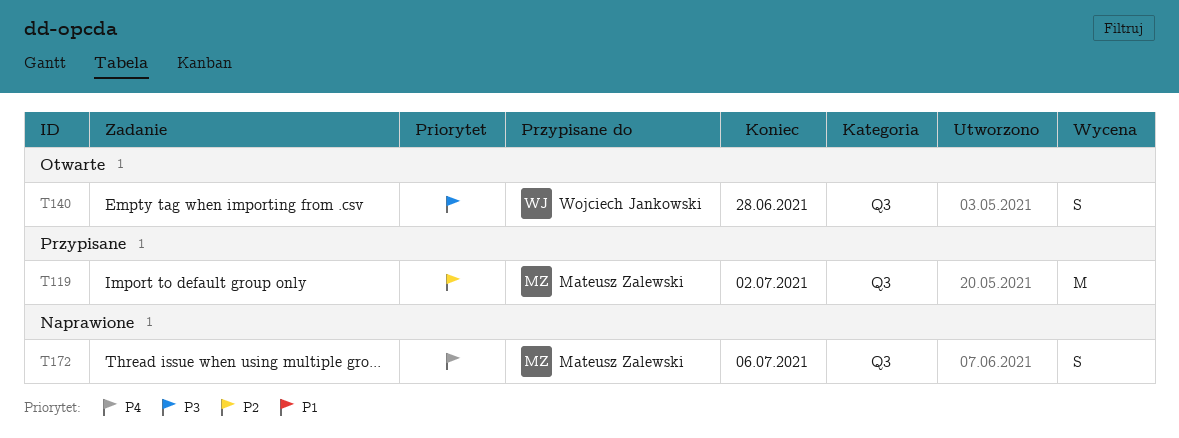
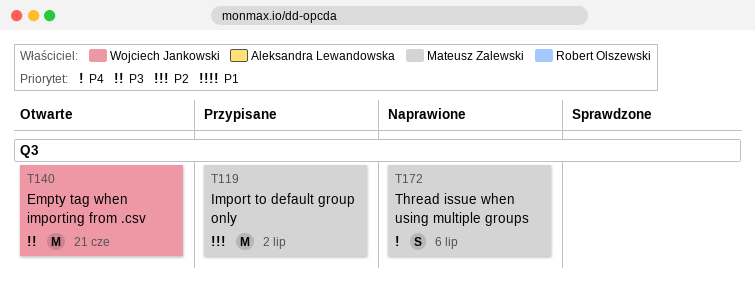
T140, estimate: S -> M
T140, due: Jun 28 -> Jun 21

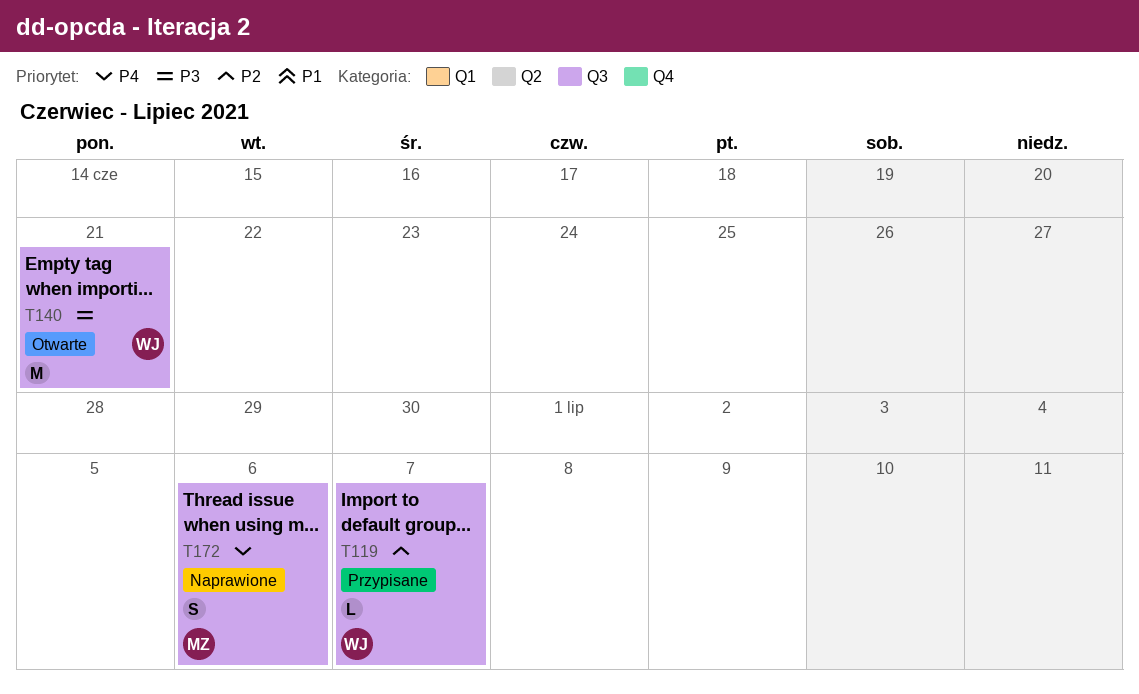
T119, owner: Mateusz Zalewski -> Wojciech Jankowski
T119, estimate: M -> L
T119, due: Jul 2 -> Jul 7

